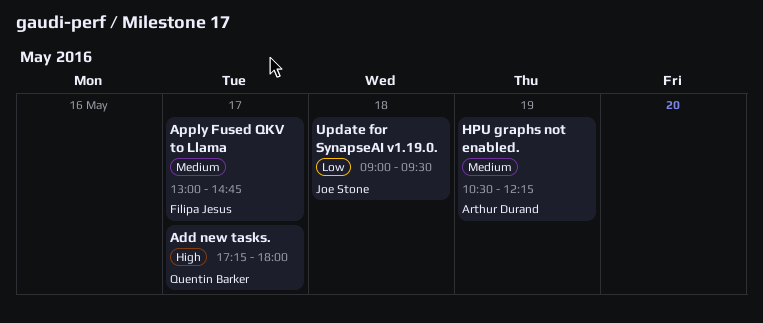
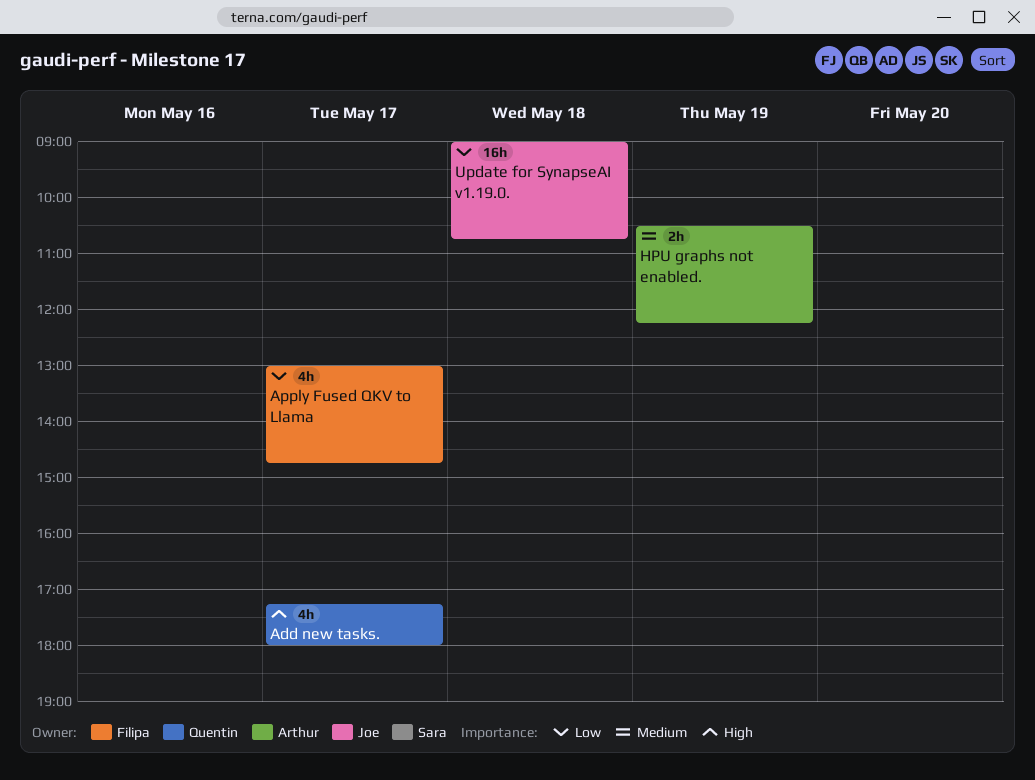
Apply Fused QKV to Llama, priority: Medium -> Low
Update for SynapseAI v1.19.0., ends: 09:30 -> 10:45

